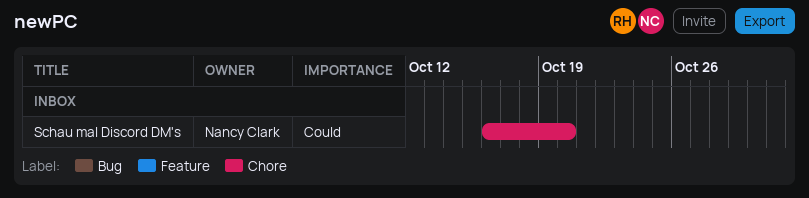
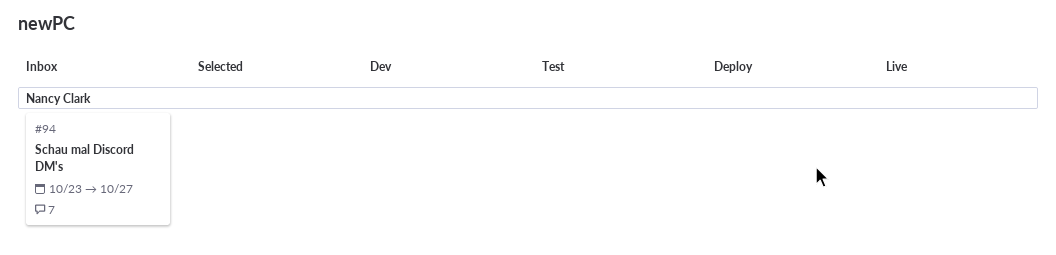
Schau mal Discord DM's, start: Oct 16 -> Oct 23
Schau mal Discord DM's, due: Oct 20 -> Oct 27

